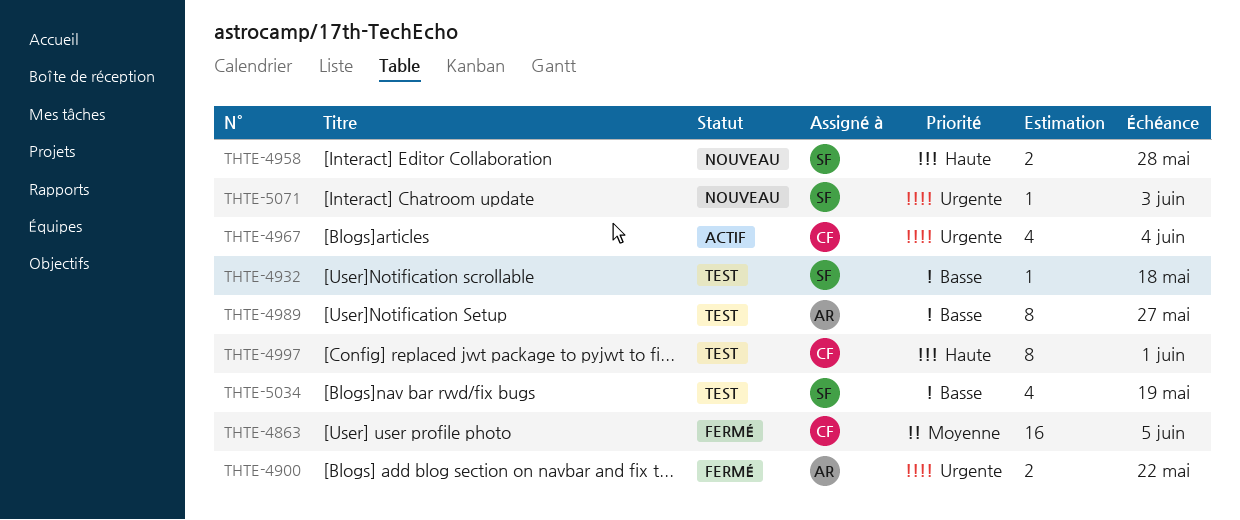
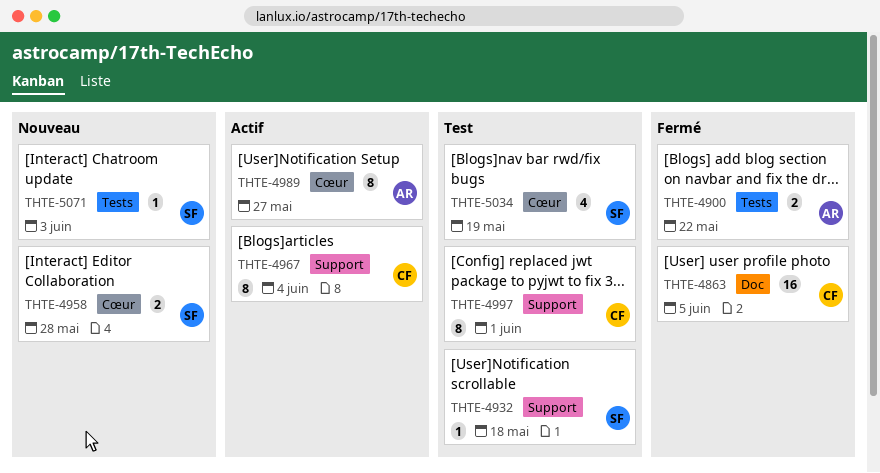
THTE-4967, estimate: 4 -> 8
THTE-4989, status: Test -> Actif

